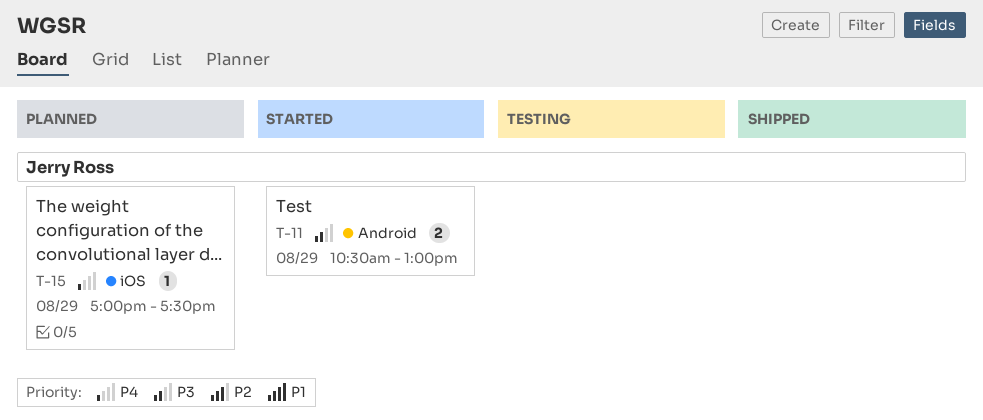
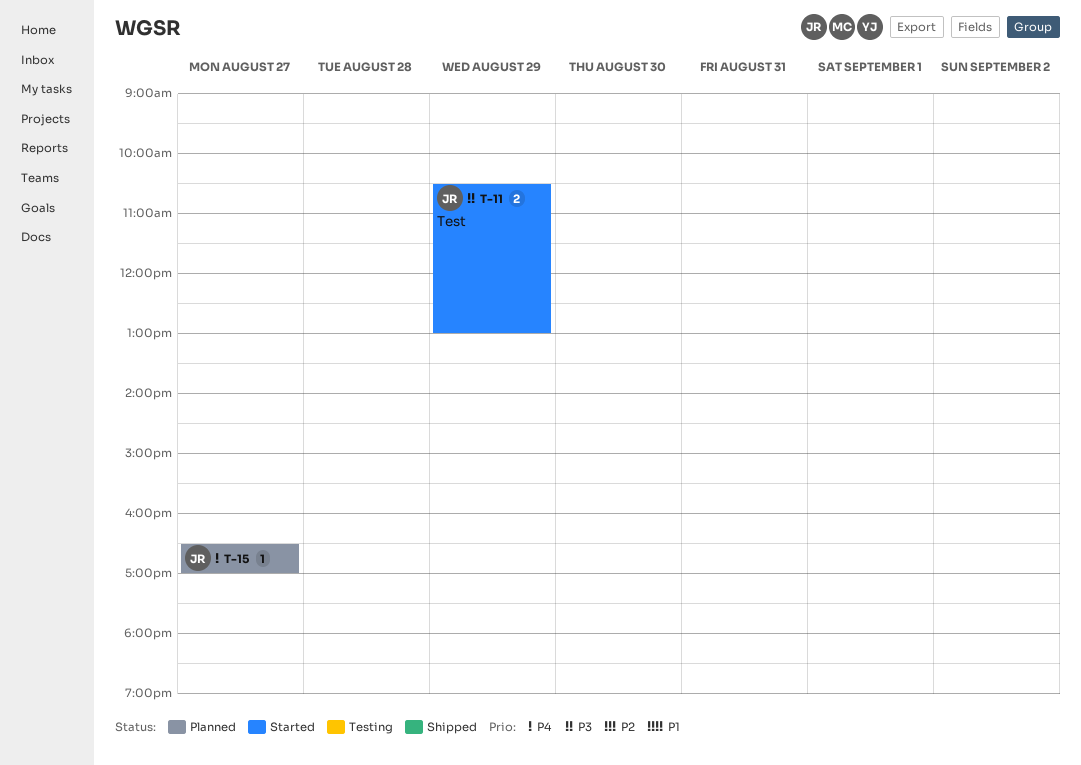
T-15, day: Aug 29 -> Aug 27
T-15, begins: 17:00 -> 16:30
T-15, ends: 17:30 -> 17:00

